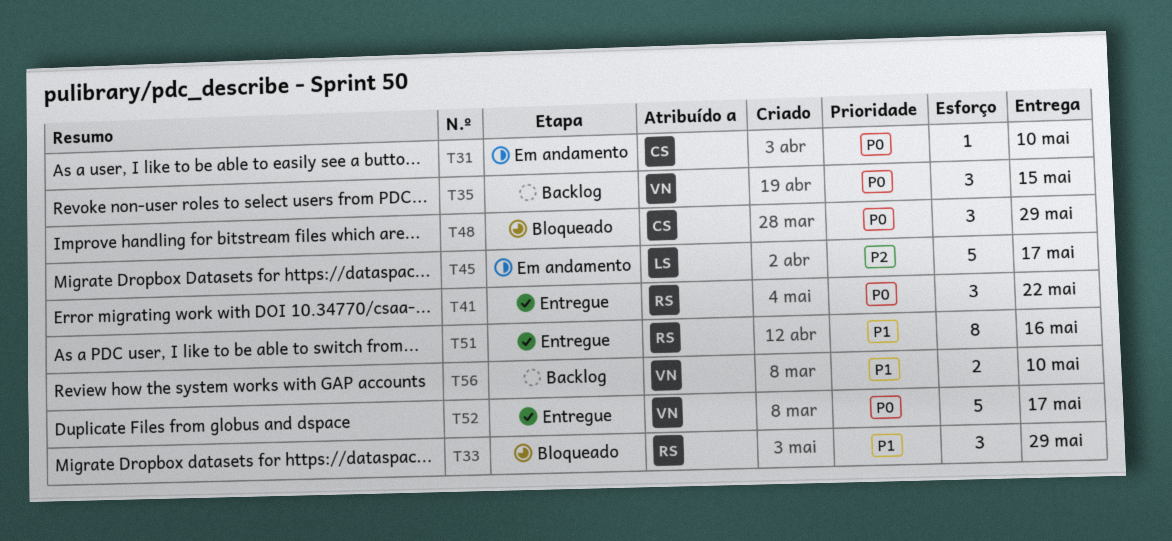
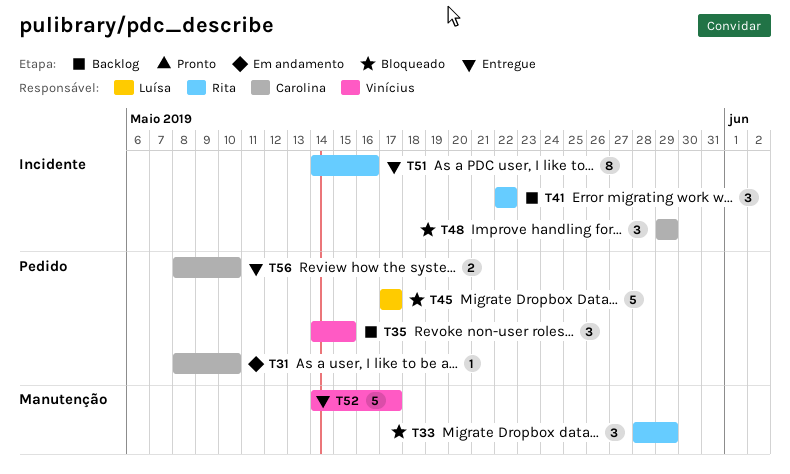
T41, status: Entregue -> Backlog
T45, status: Em andamento -> Bloqueado
T56, status: Backlog -> Entregue
T56, owner: Vinícius -> Carolina

